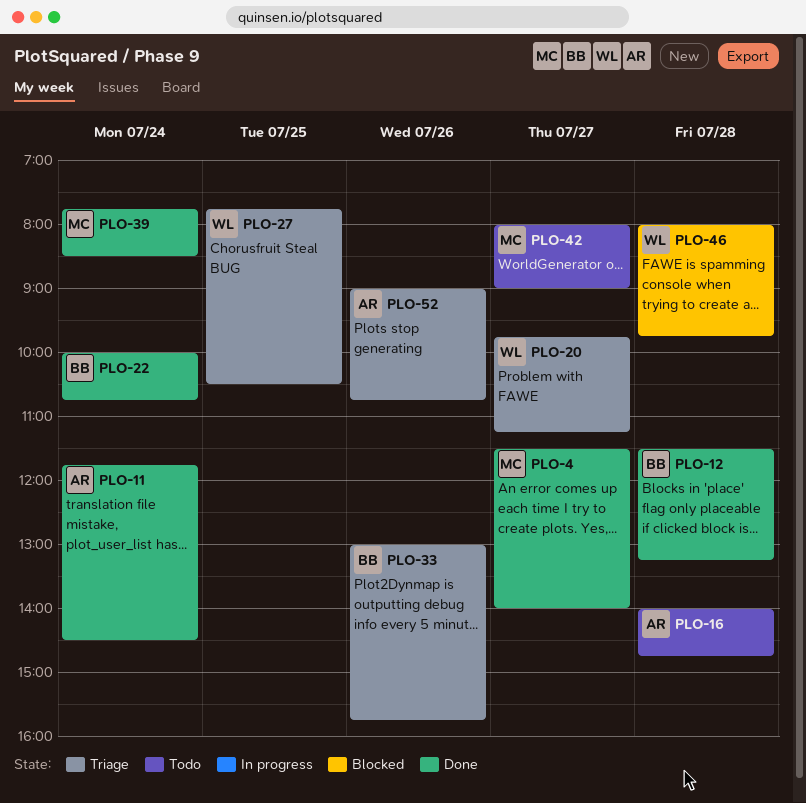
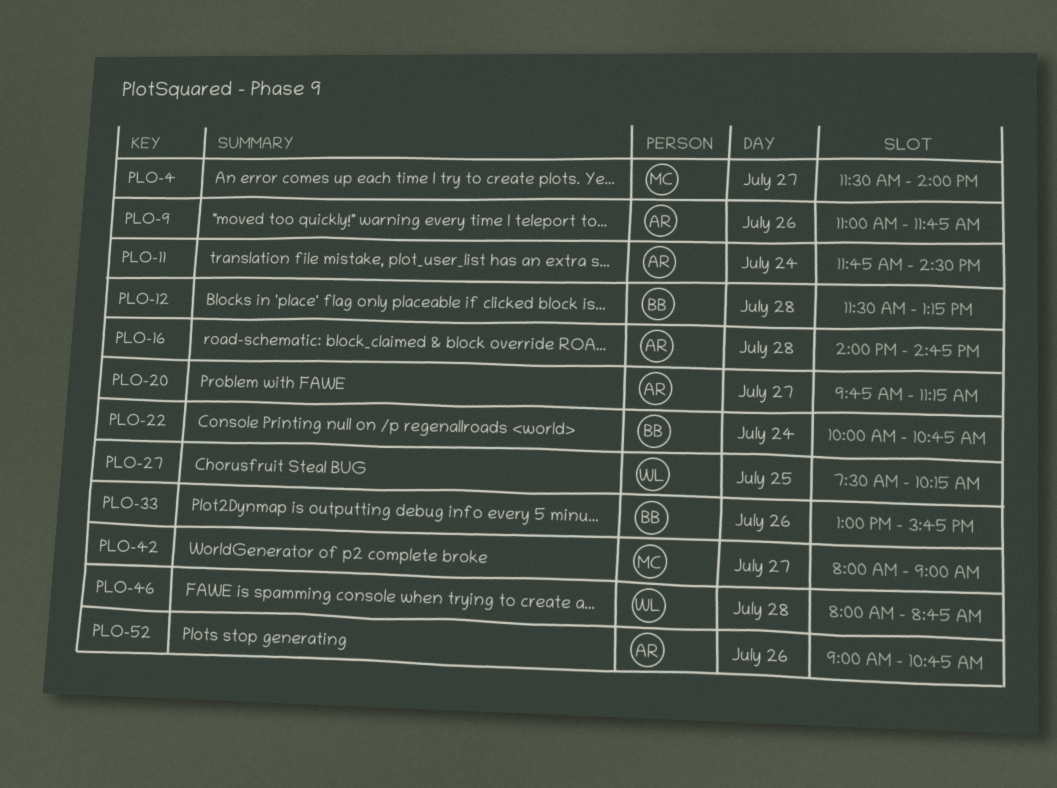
PLO-9: none -> present
PLO-20, owner: WL -> AR
PLO-27, begins: 07:45 -> 07:30
PLO-27, ends: 10:30 -> 10:15
PLO-39: present -> none
PLO-46, ends: 09:45 -> 08:45

